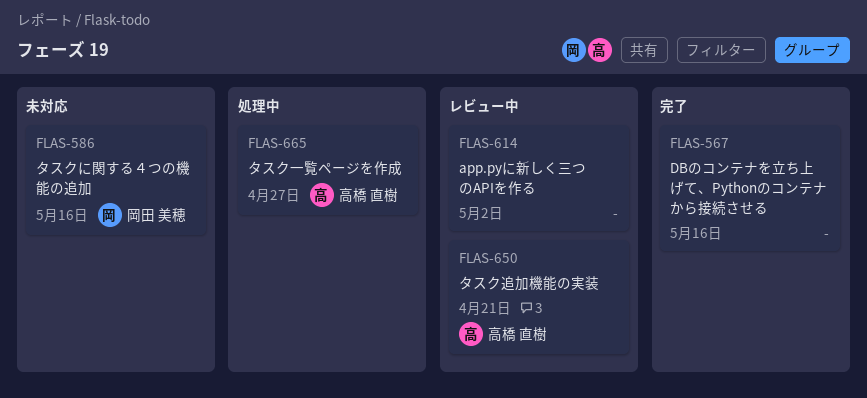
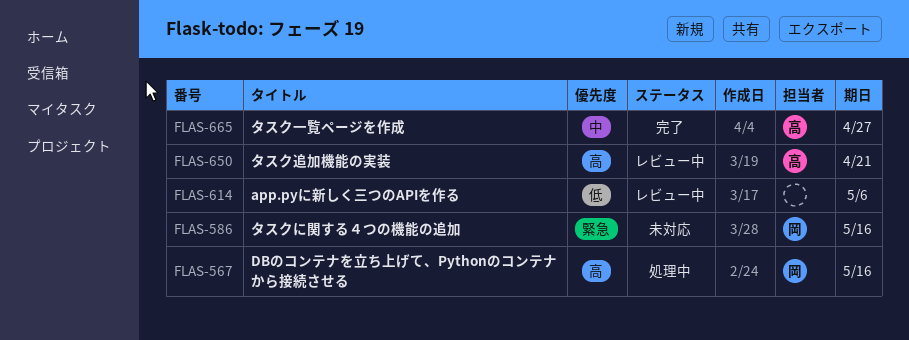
FLAS-567, status: 完了 -> 処理中
FLAS-567, owner: none -> 岡田 美穂
FLAS-614, due: May 2 -> May 6
FLAS-665, status: 処理中 -> 完了

